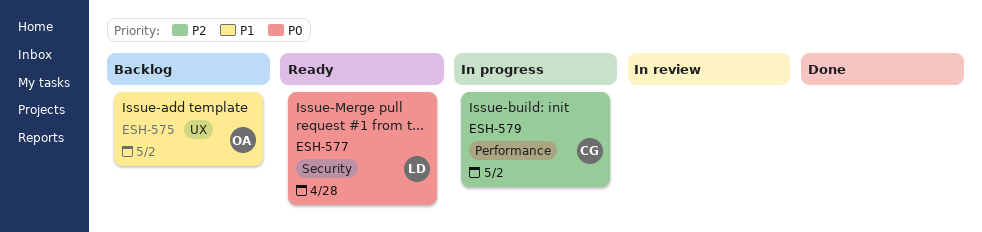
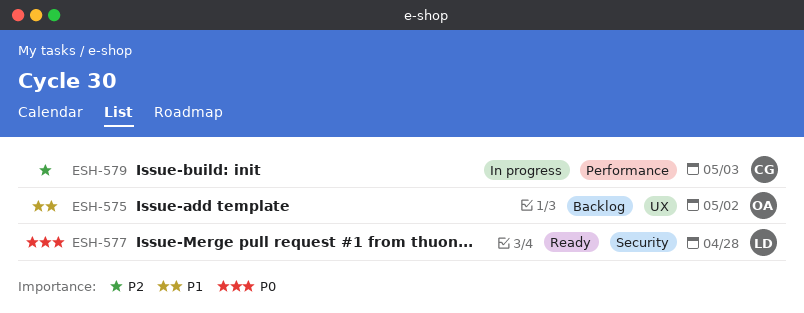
ESH-579, due: May 2 -> May 3

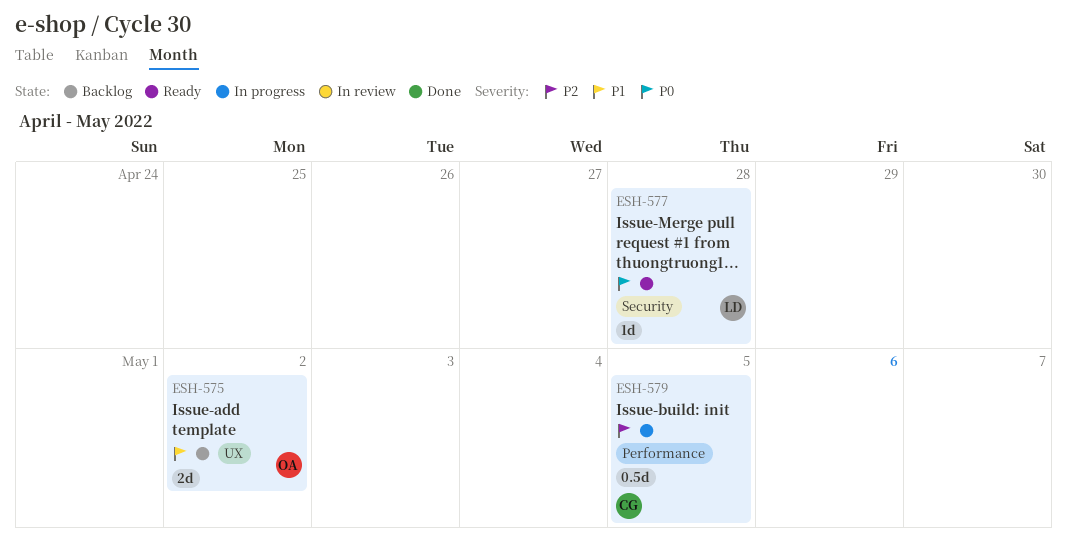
ESH-579, due: May 3 -> May 5

